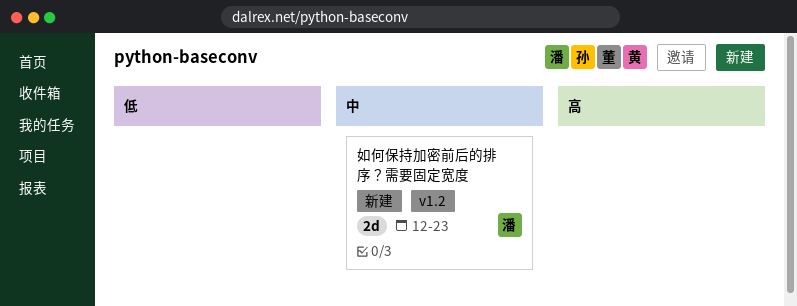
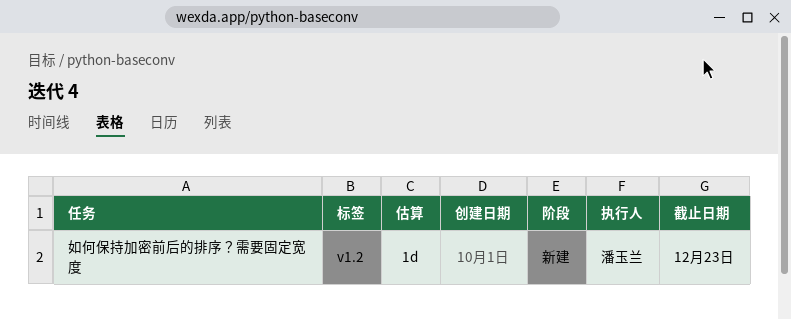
如何保持加密前后的排序？需要固定宽度, estimate: 2d -> 1d

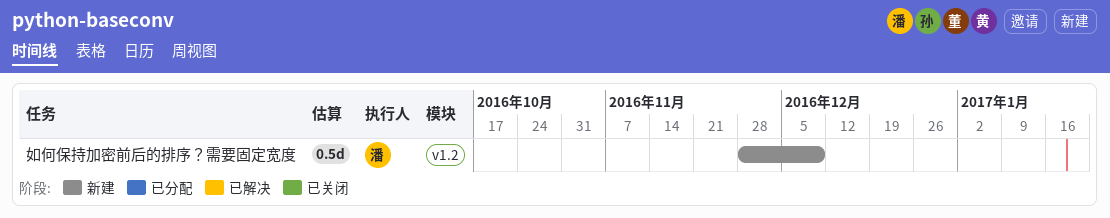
如何保持加密前后的排序？需要固定宽度, estimate: 1d -> 0.5d
如何保持加密前后的排序？需要固定宽度, due: Dec 23 -> Dec 9

